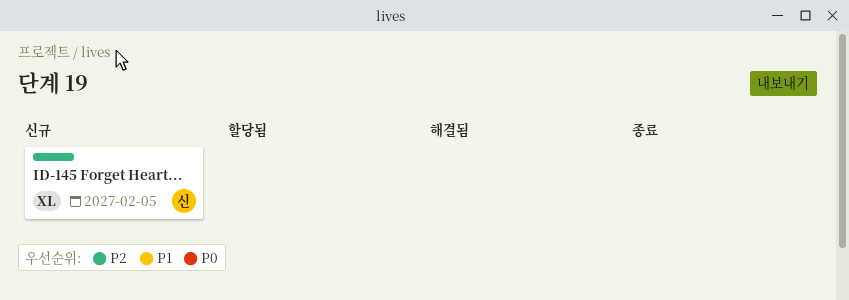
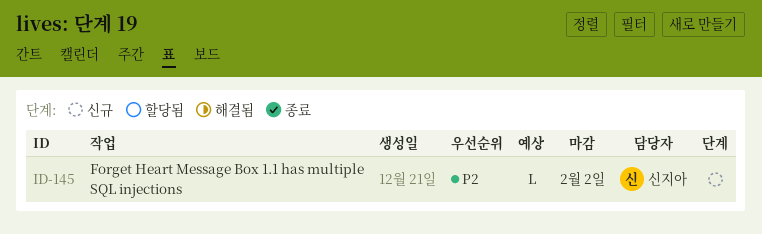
ID-145, estimate: XL -> L
ID-145, due: Feb 5 -> Feb 2

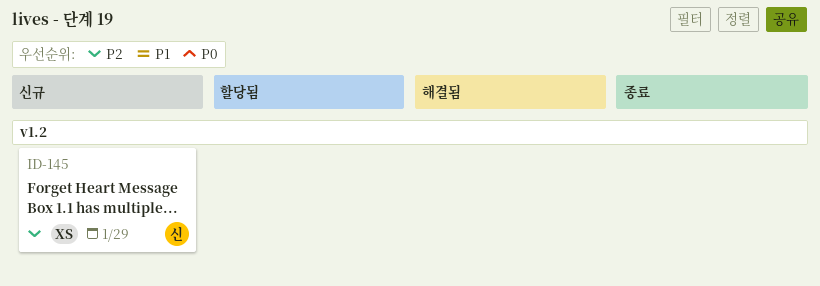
ID-145, estimate: L -> XS
ID-145, due: Feb 2 -> Jan 29

